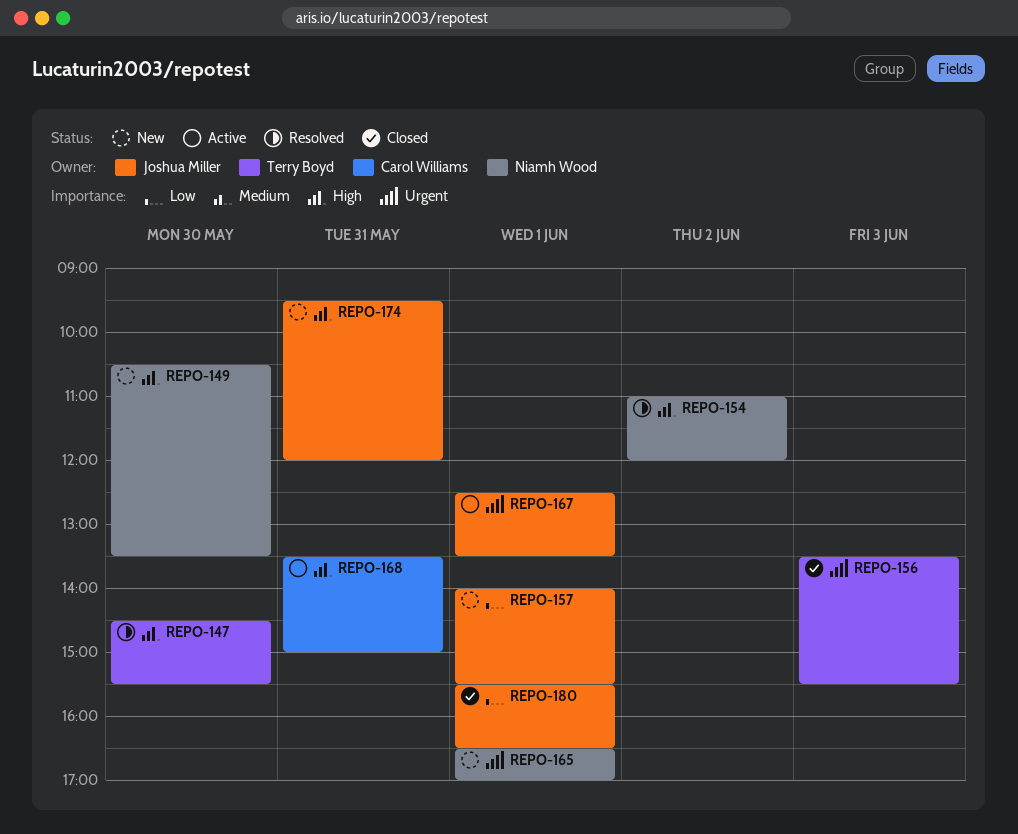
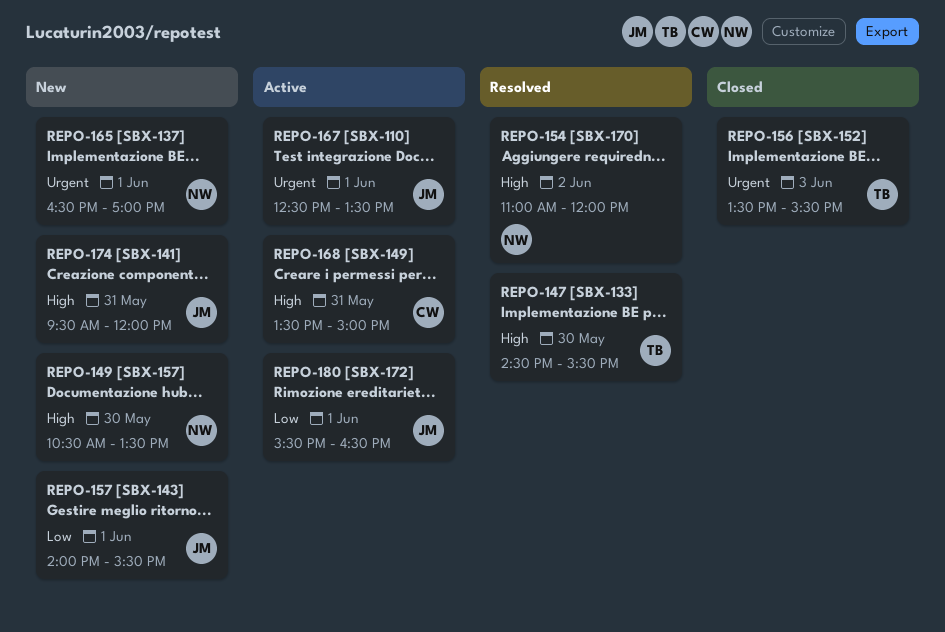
REPO-180, status: Closed -> Active

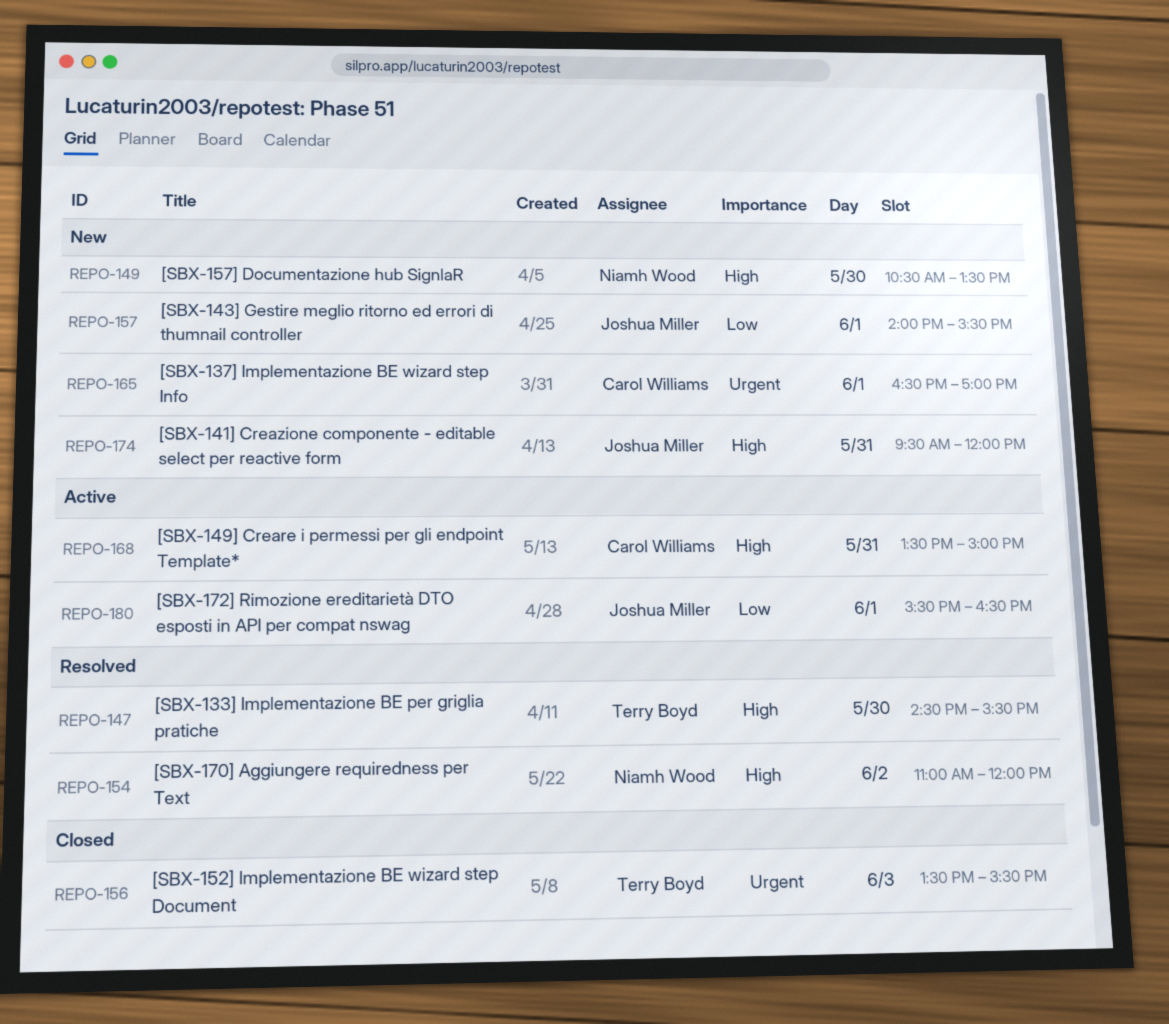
REPO-165, owner: Niamh Wood -> Carol Williams
REPO-167: present -> none

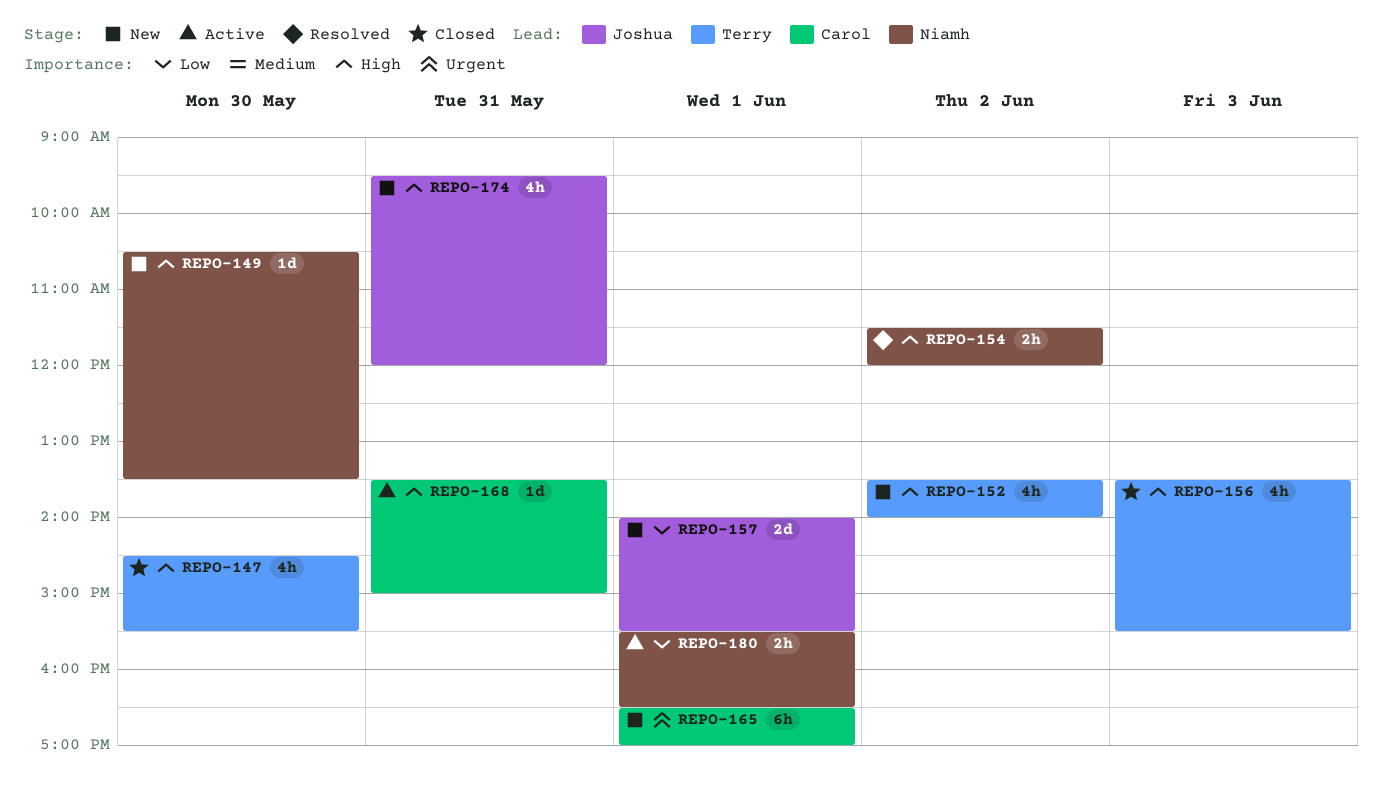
REPO-147, status: Resolved -> Closed
REPO-152: none -> present
REPO-154, begins: 11:00 -> 11:30
REPO-156, priority: Urgent -> High
REPO-180, owner: Joshua Miller -> Niamh Wood

